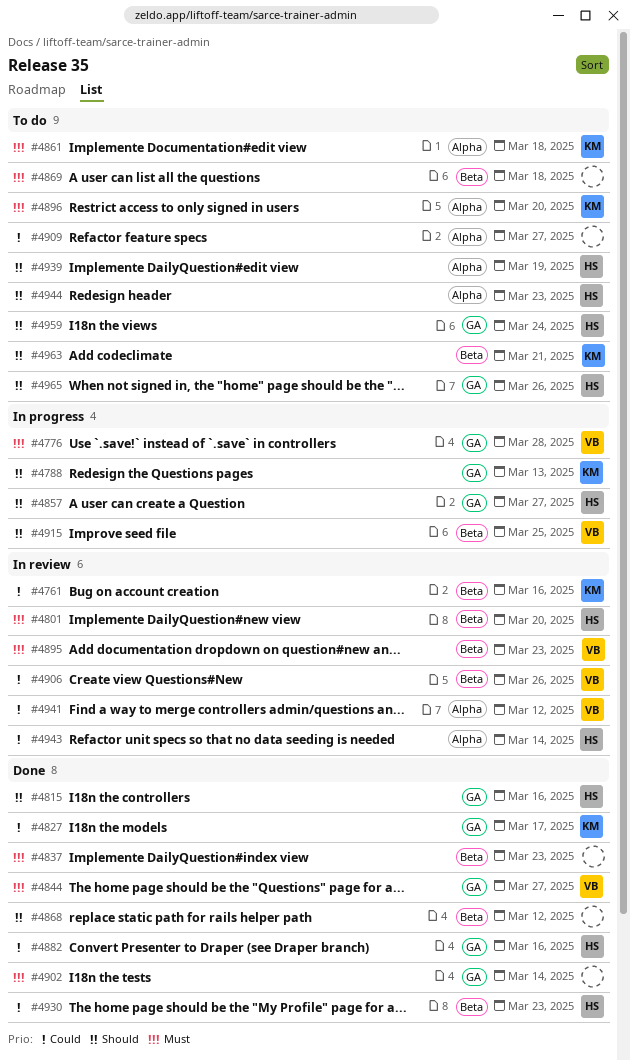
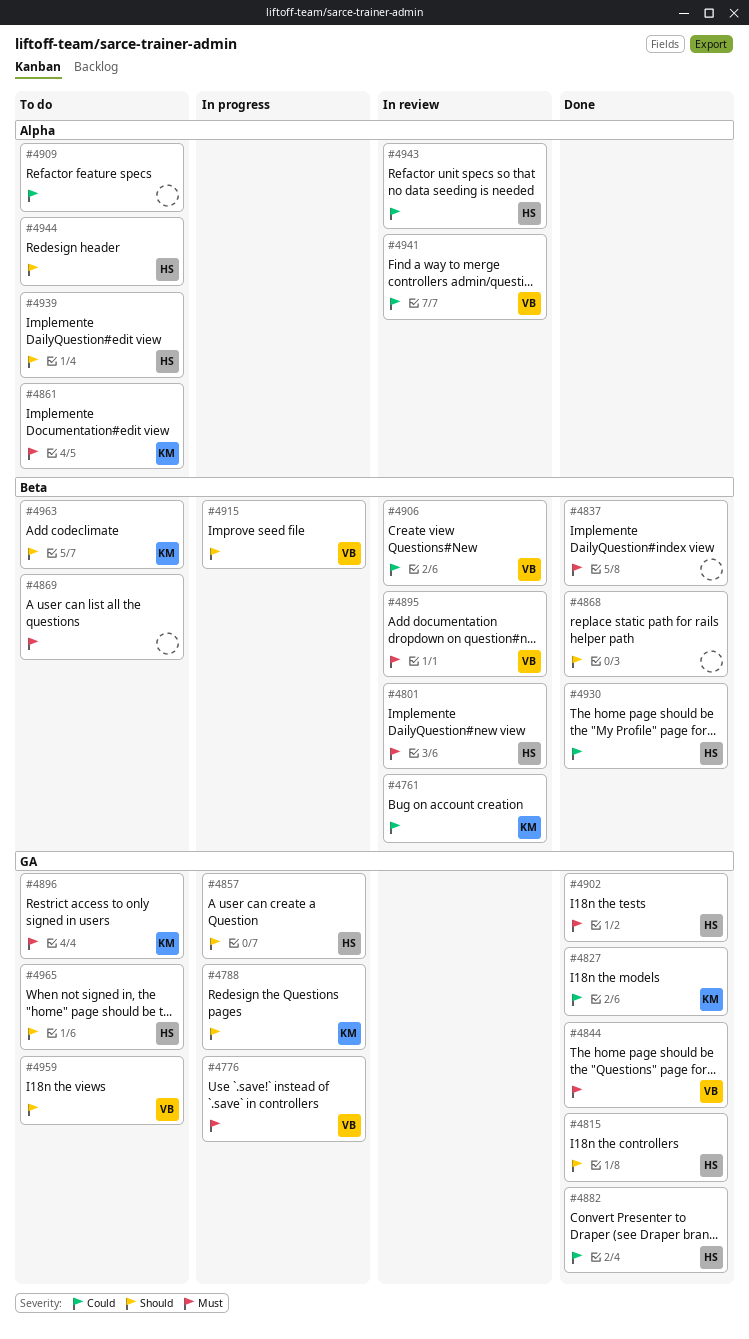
#4896, label: Alpha -> GA
#4902, owner: none -> HS
#4959, owner: HS -> VB

